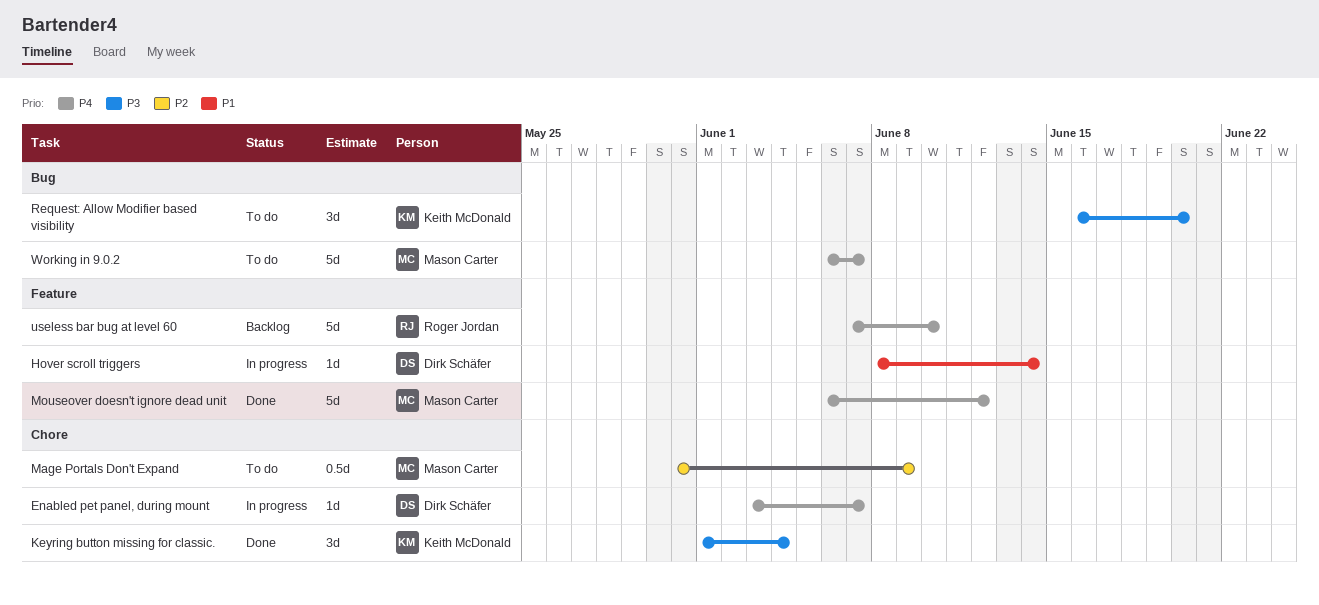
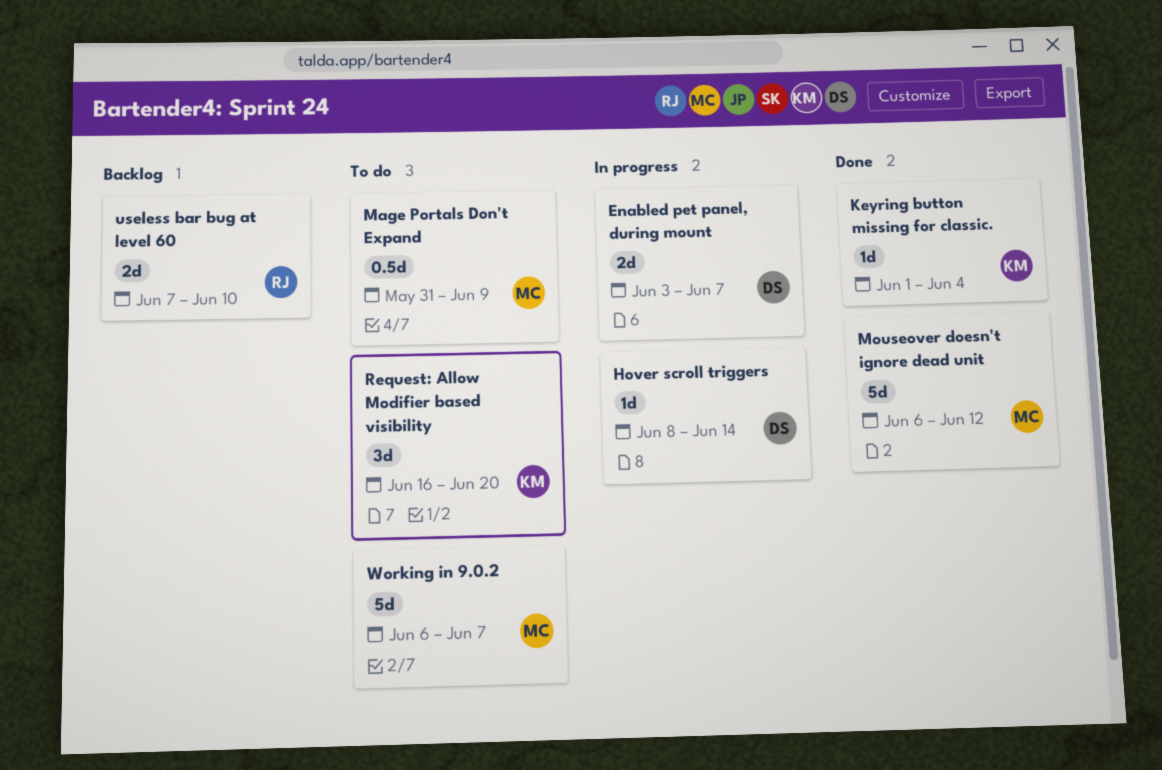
Enabled pet panel, during mount, estimate: 1d -> 2d
Keyring button missing for classic., estimate: 3d -> 1d
useless bar bug at level 60, estimate: 5d -> 2d

